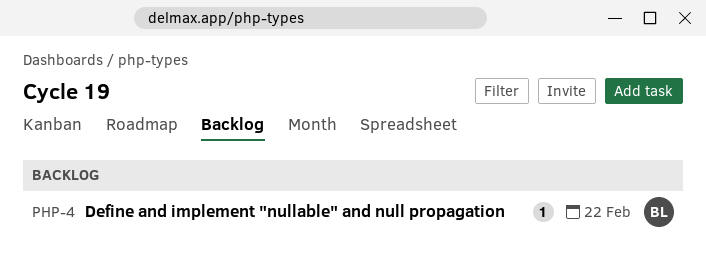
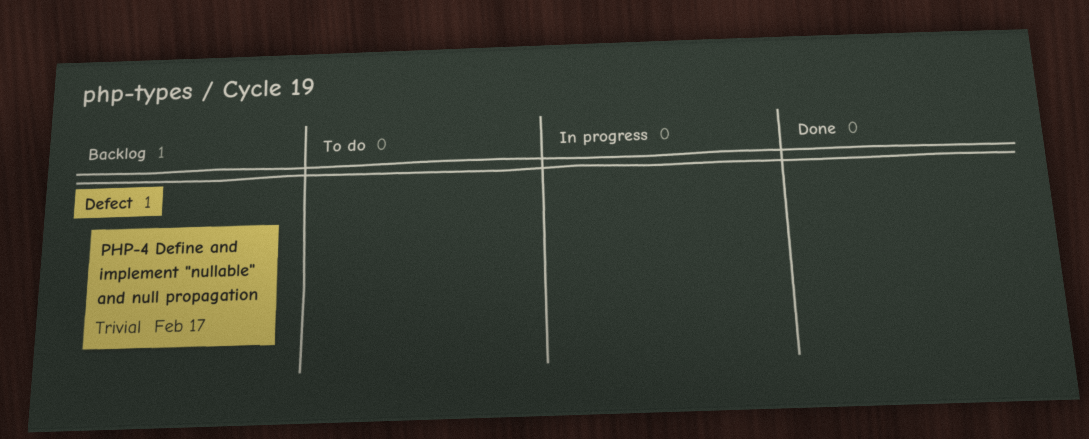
PHP-4, due: Feb 22 -> Feb 17

